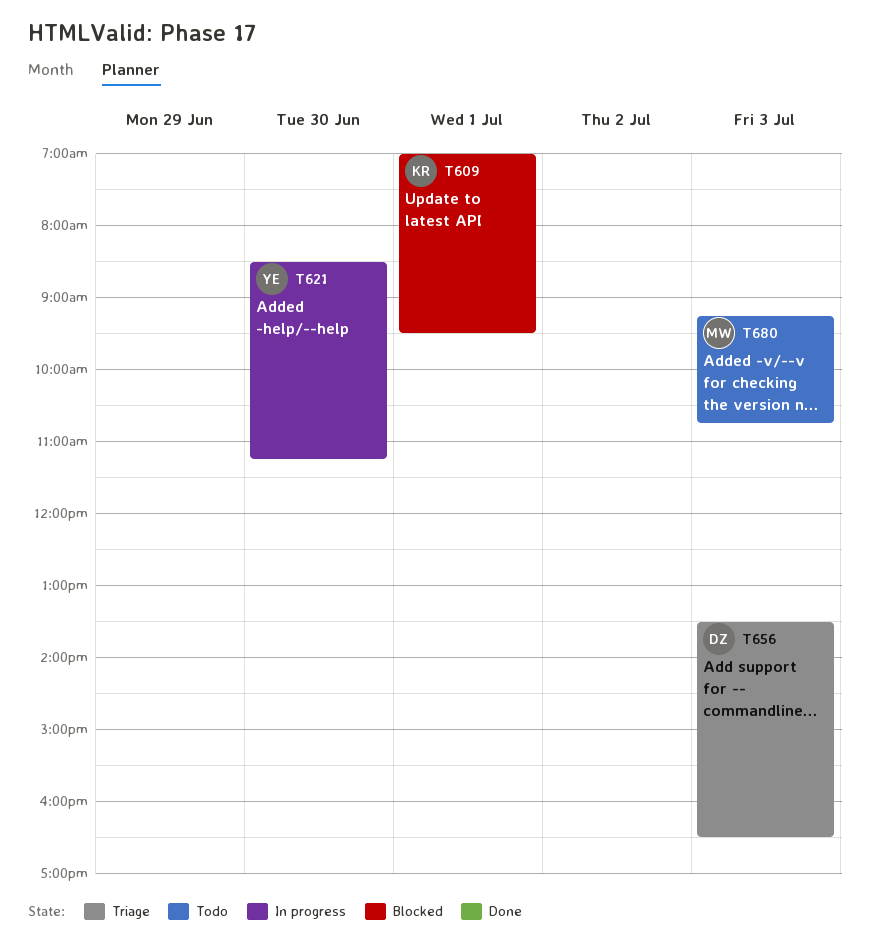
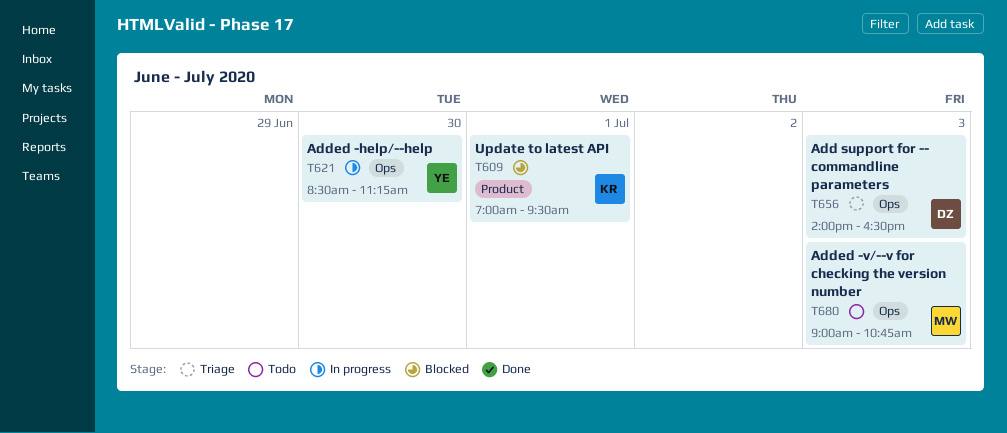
T656, begins: 13:30 -> 14:00
T680, begins: 09:15 -> 09:00

